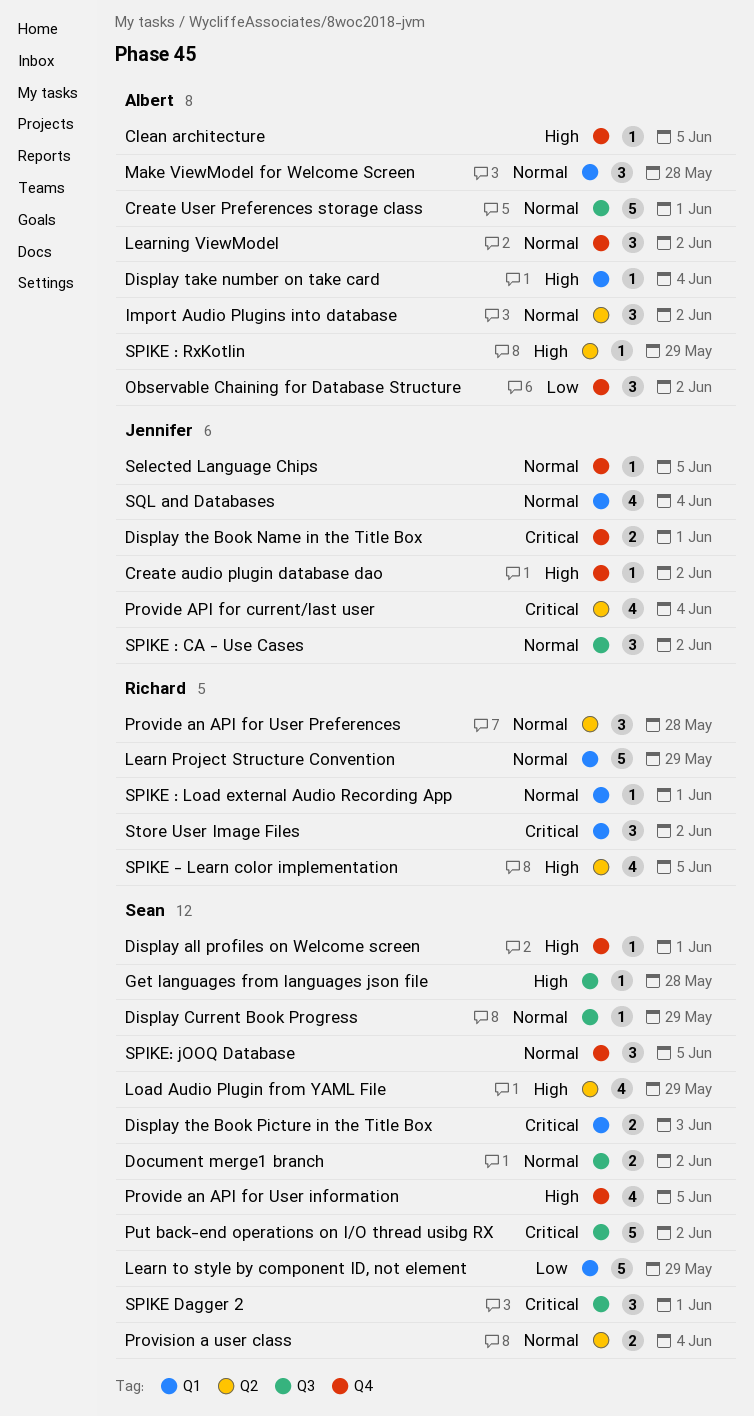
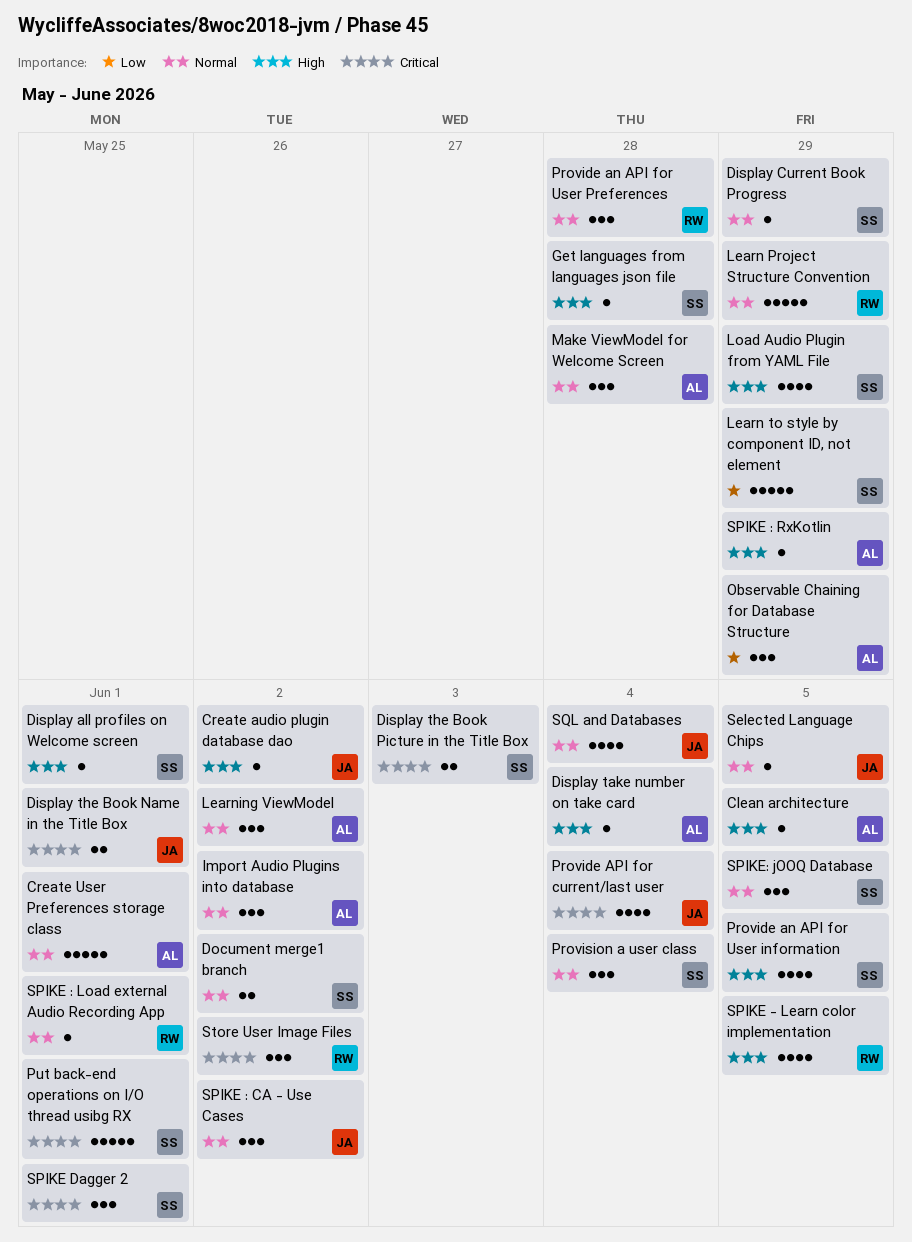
Observable Chaining for Database Structure, due: Jun 2 -> May 29
Provision a user class, estimate: 2 -> 3
Put back-end operations on I/O thread usibg RX, due: Jun 2 -> Jun 1

